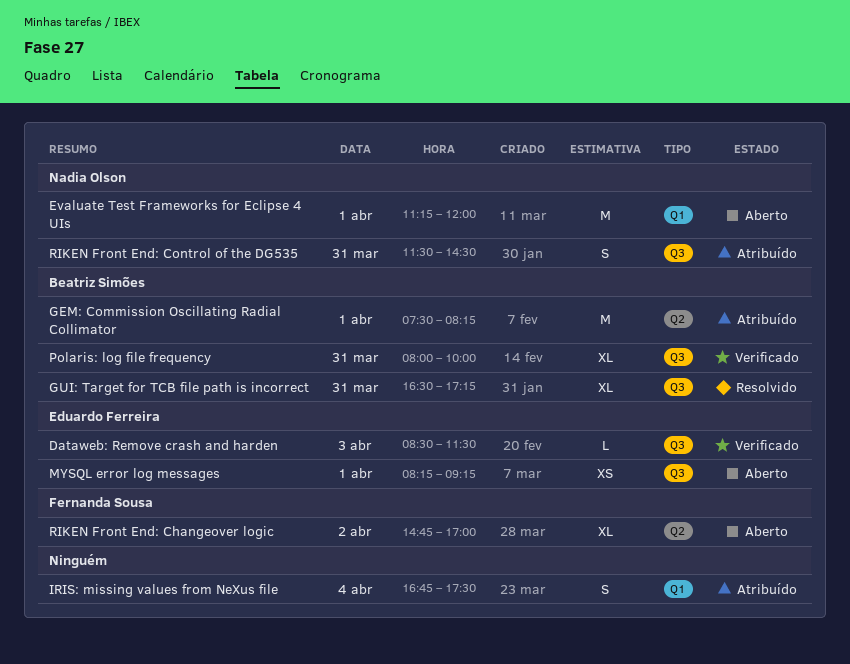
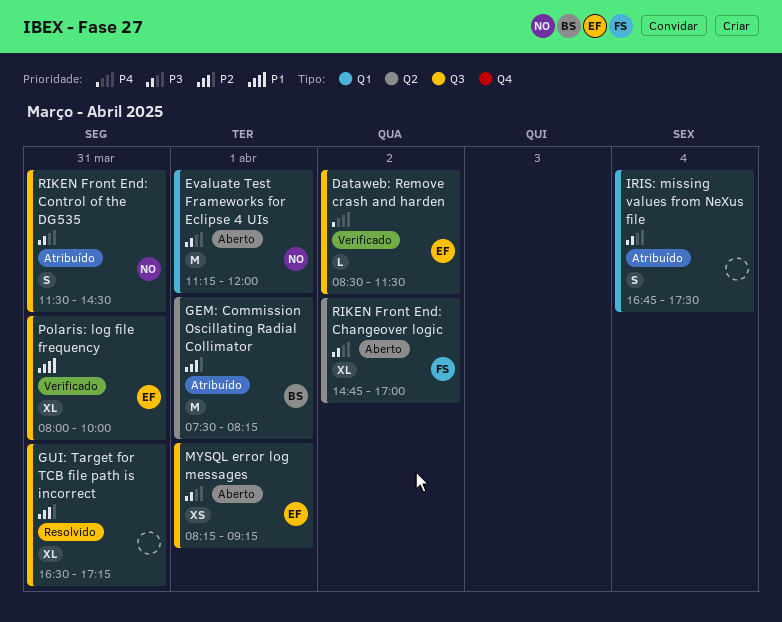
Dataweb: Remove crash and harden, day: Apr 3 -> Apr 2
GUI: Target for TCB file path is incorrect, owner: Beatriz Simões -> none
Polaris: log file frequency, owner: Beatriz Simões -> Eduardo Ferreira

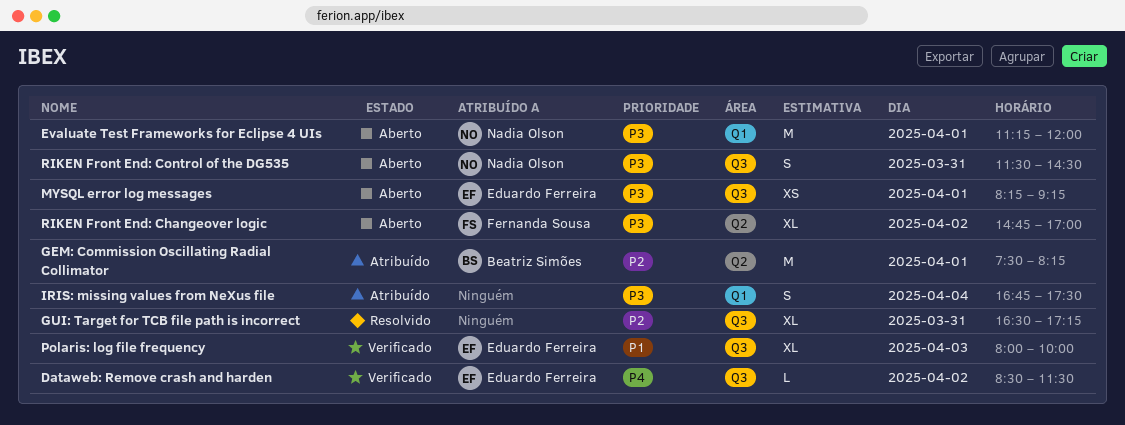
Polaris: log file frequency, day: Mar 31 -> Apr 3
RIKEN Front End: Control of the DG535, status: Atribuído -> Aberto

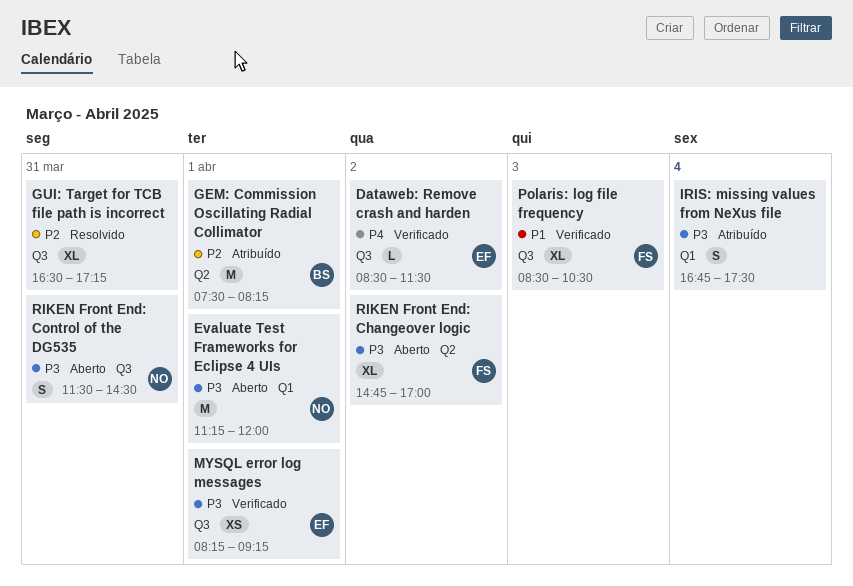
MYSQL error log messages, status: Aberto -> Verificado
Polaris: log file frequency, owner: Eduardo Ferreira -> Fernanda Sousa
Polaris: log file frequency, begins: 08:00 -> 08:30
Polaris: log file frequency, ends: 10:00 -> 10:30

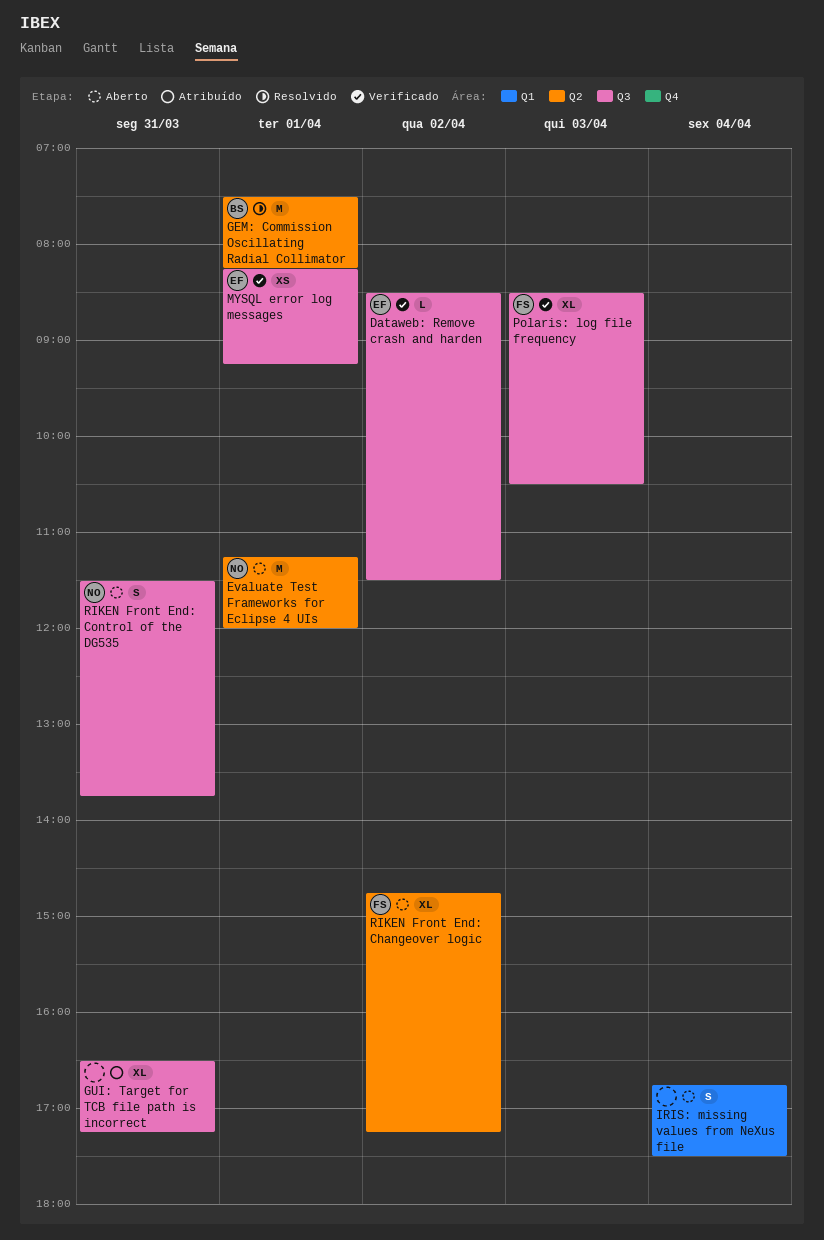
Evaluate Test Frameworks for Eclipse 4 UIs, label: Q1 -> Q2
GEM: Commission Oscillating Radial Collimator, status: Atribuído -> Resolvido
GUI: Target for TCB file path is incorrect, status: Resolvido -> Atribuído
IRIS: missing values from NeXus file, status: Atribuído -> Aberto
RIKEN Front End: Changeover logic, ends: 17:00 -> 17:15
RIKEN Front End: Control of the DG535, ends: 14:30 -> 13:45

